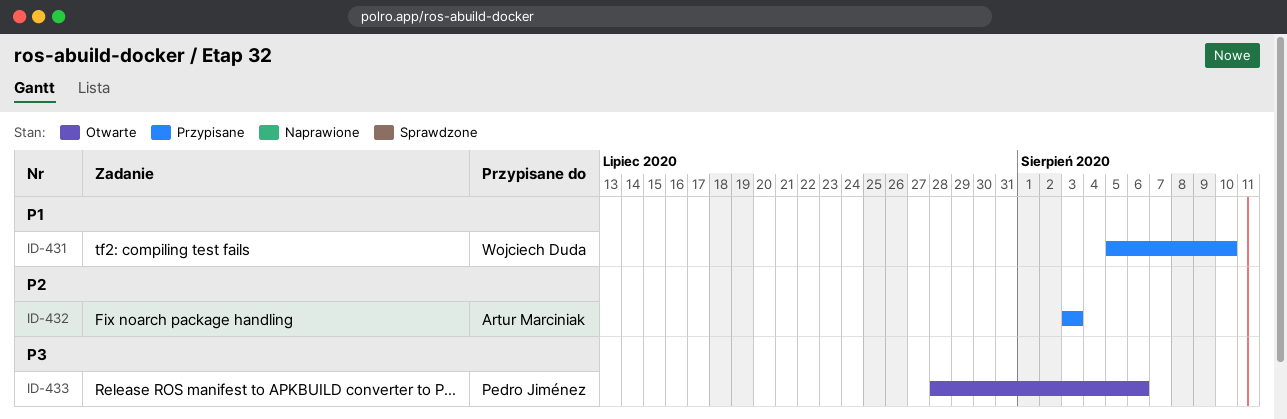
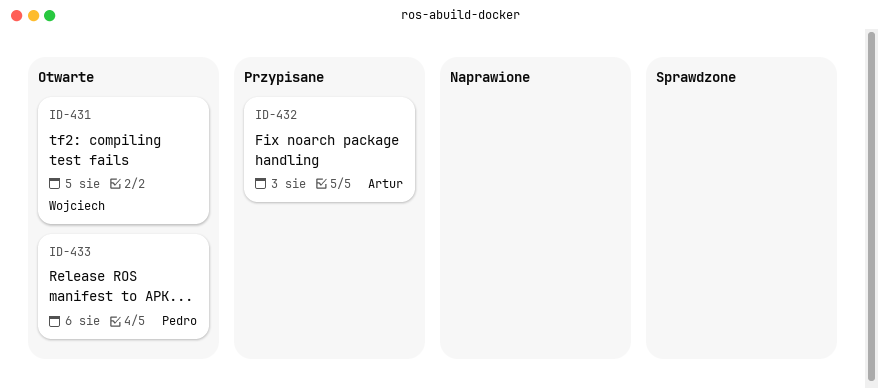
ID-431, status: Przypisane -> Otwarte
ID-431, due: Aug 10 -> Aug 5

